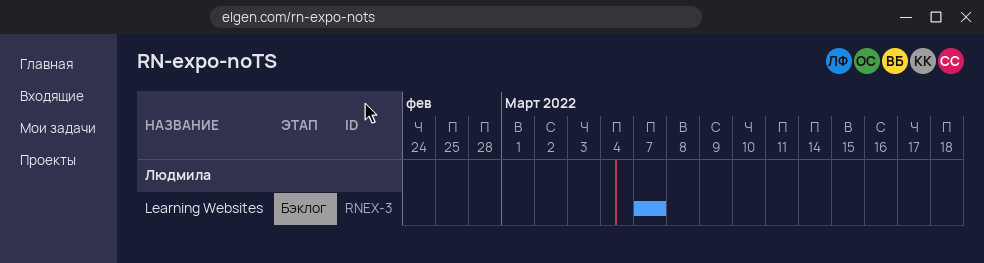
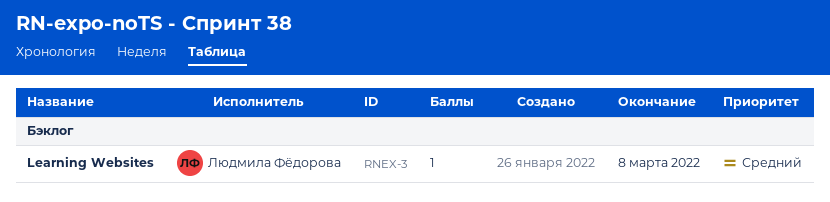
RNEX-3, due: Mar 7 -> Mar 8

